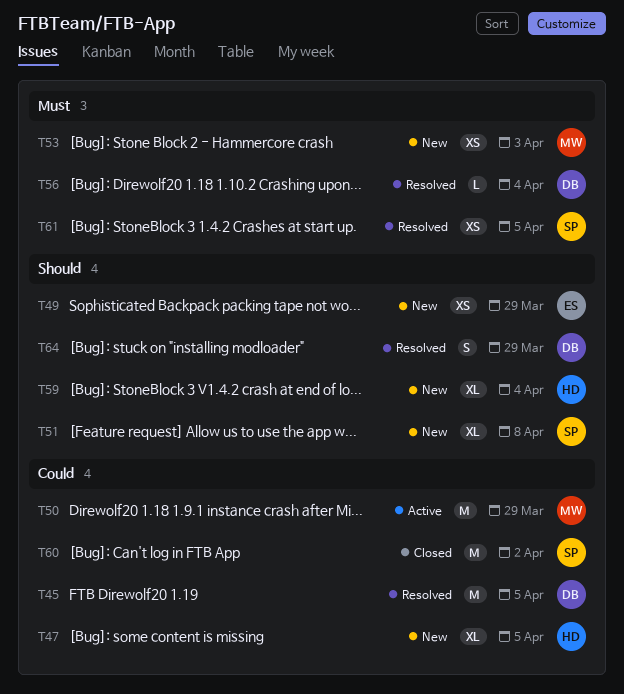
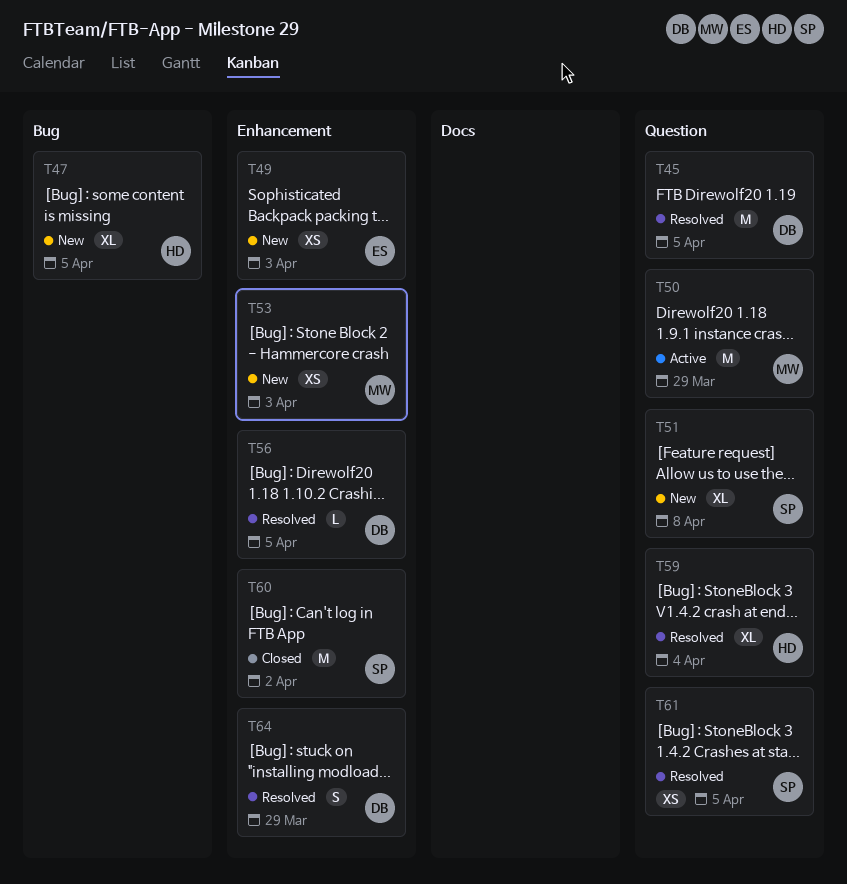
T49, due: Mar 29 -> Apr 3
T56, due: Apr 4 -> Apr 5
T59, status: New -> Resolved

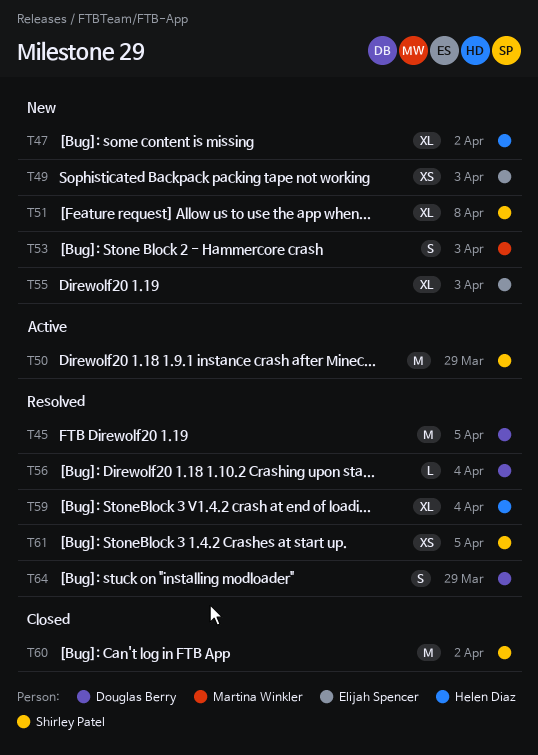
T47, due: Apr 5 -> Apr 2
T50, owner: Martina Winkler -> Shirley Patel
T53, estimate: XS -> S
T55: none -> present
T56, due: Apr 5 -> Apr 4

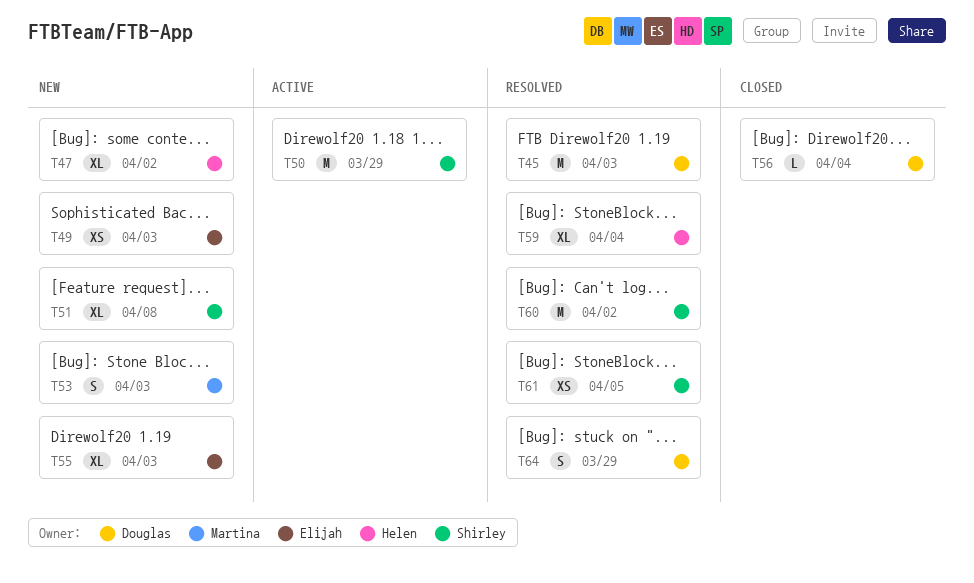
T45, due: Apr 5 -> Apr 3
T56, status: Resolved -> Closed
T60, status: Closed -> Resolved

